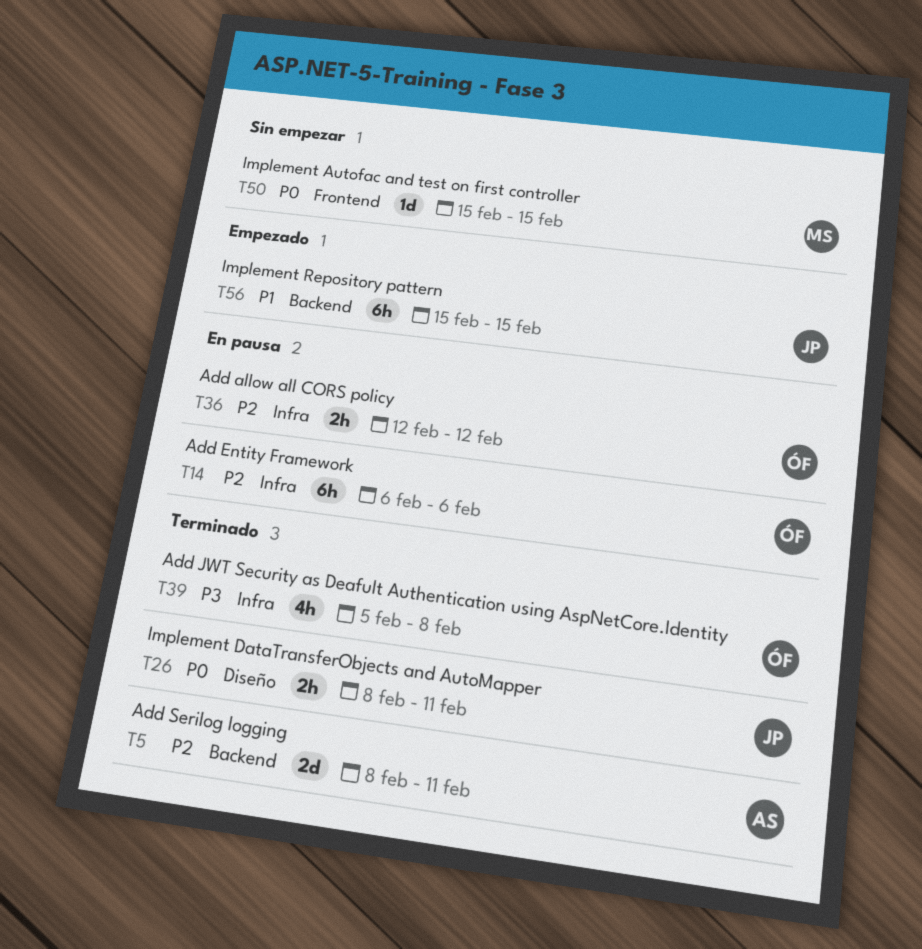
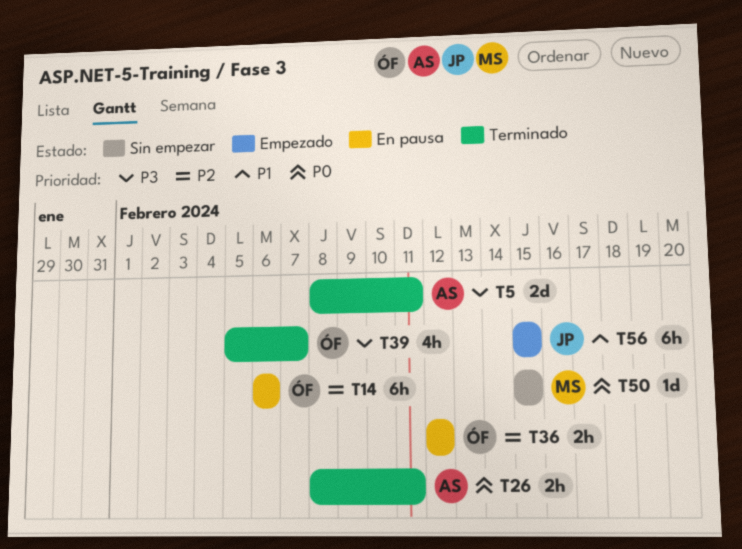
T5, priority: P2 -> P3
T26, owner: JP -> AS
T39, due: Feb 8 -> Feb 7

